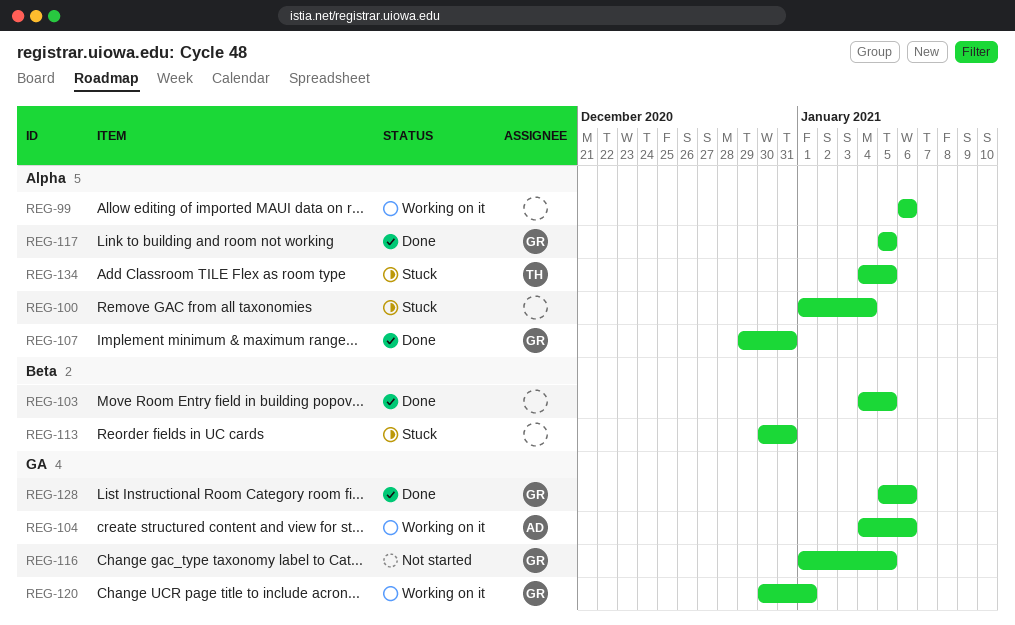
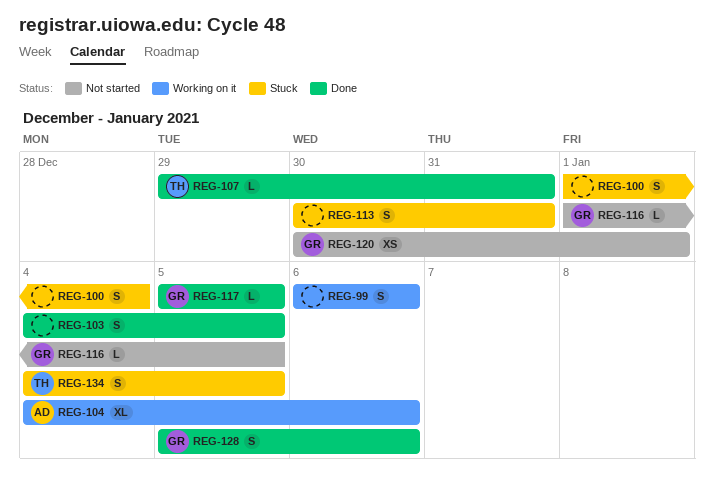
REG-107, owner: GR -> TH
REG-120, status: Working on it -> Not started

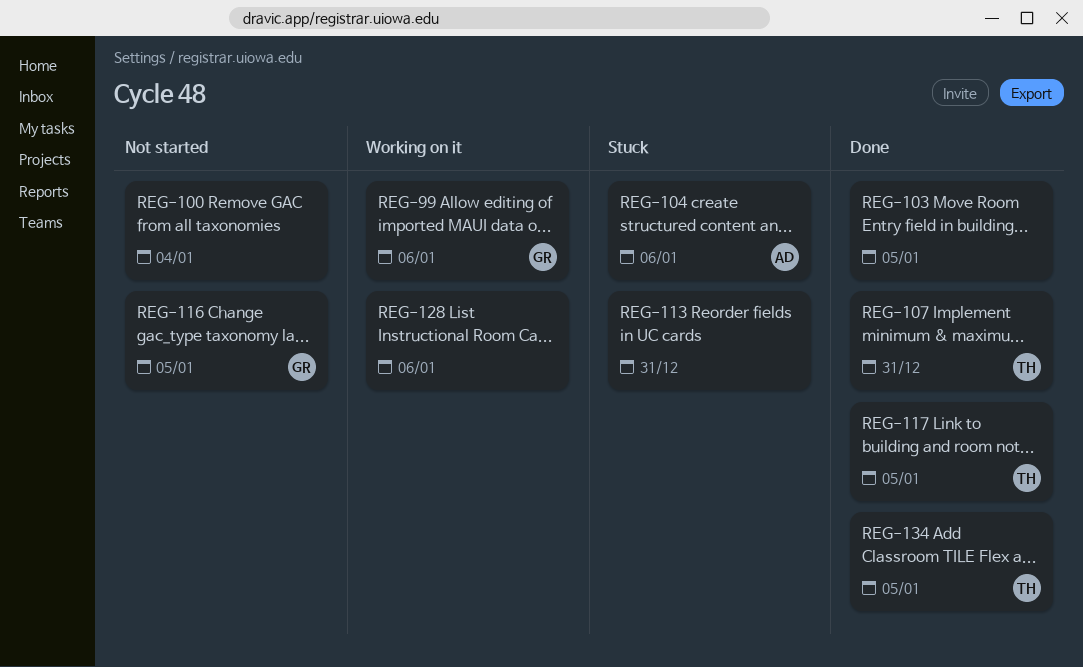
REG-99, owner: none -> GR
REG-100, status: Stuck -> Not started
REG-104, status: Working on it -> Stuck
REG-117, owner: GR -> TH
REG-120: present -> none
REG-128, status: Done -> Working on it
REG-128, owner: GR -> none
REG-134, status: Stuck -> Done

